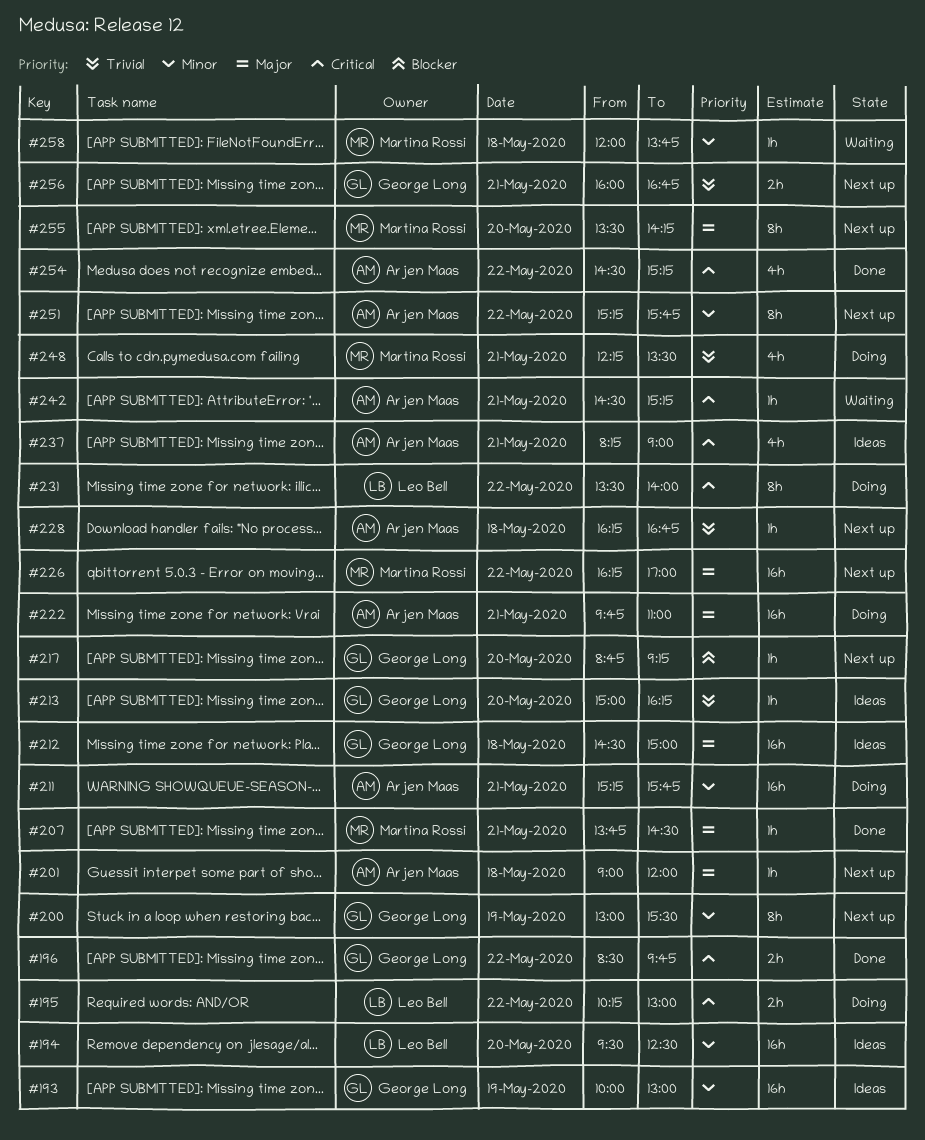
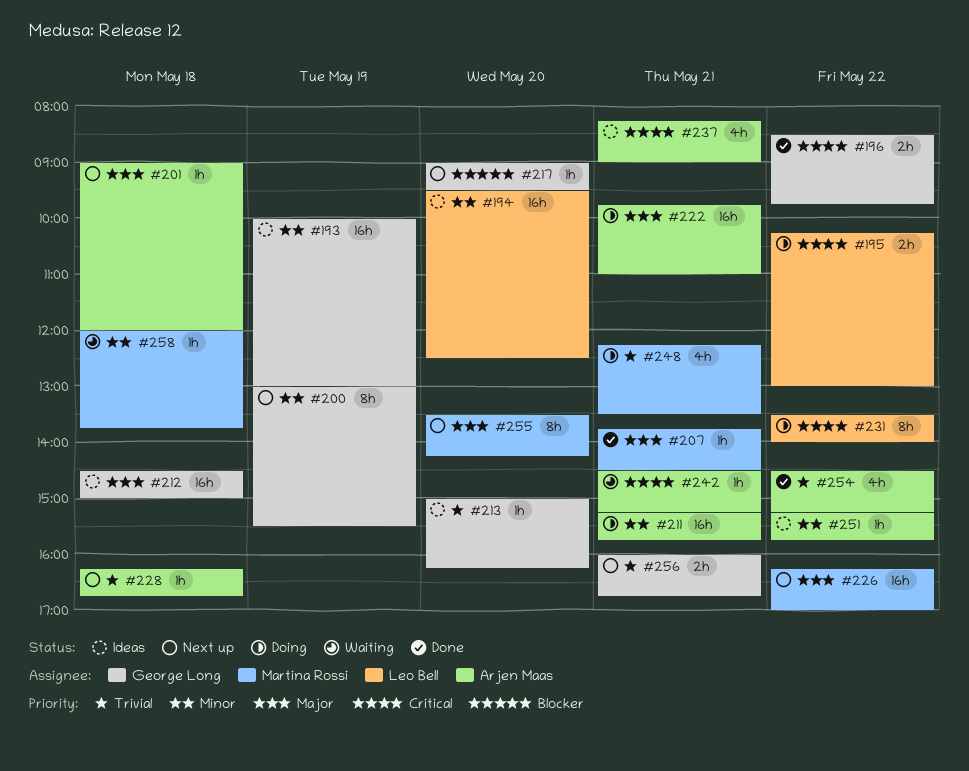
#217, begins: 08:45 -> 09:00
#217, ends: 09:15 -> 09:30
#251, status: Next up -> Ideas
#251, estimate: 8h -> 1h
#254, priority: Critical -> Trivial

